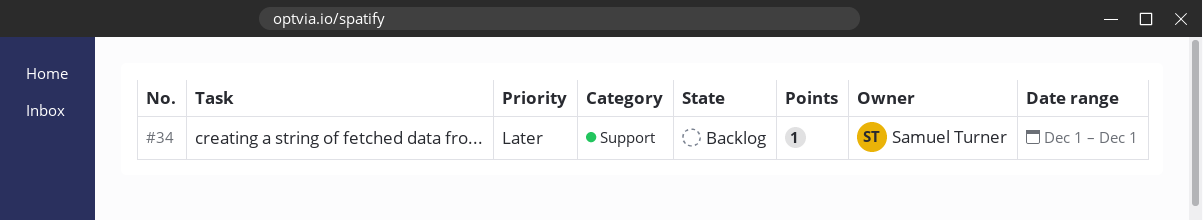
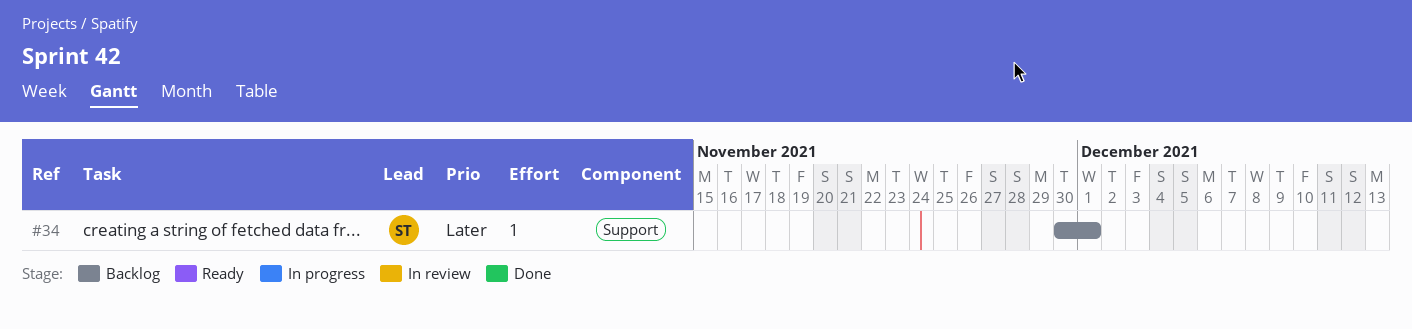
#34, start: Dec 1 -> Nov 30

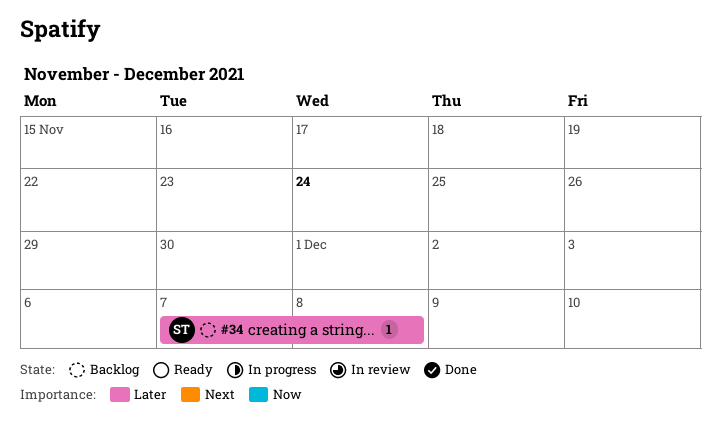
#34, start: Nov 30 -> Dec 7
#34, due: Dec 1 -> Dec 8

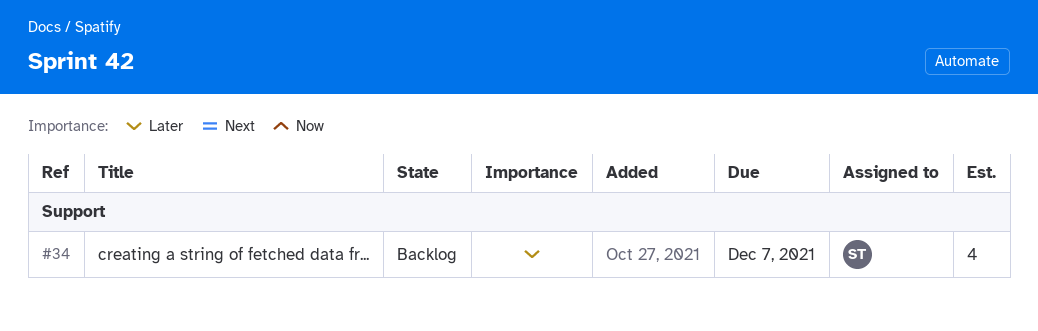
#34, estimate: 1 -> 4
#34, due: Dec 8 -> Dec 7

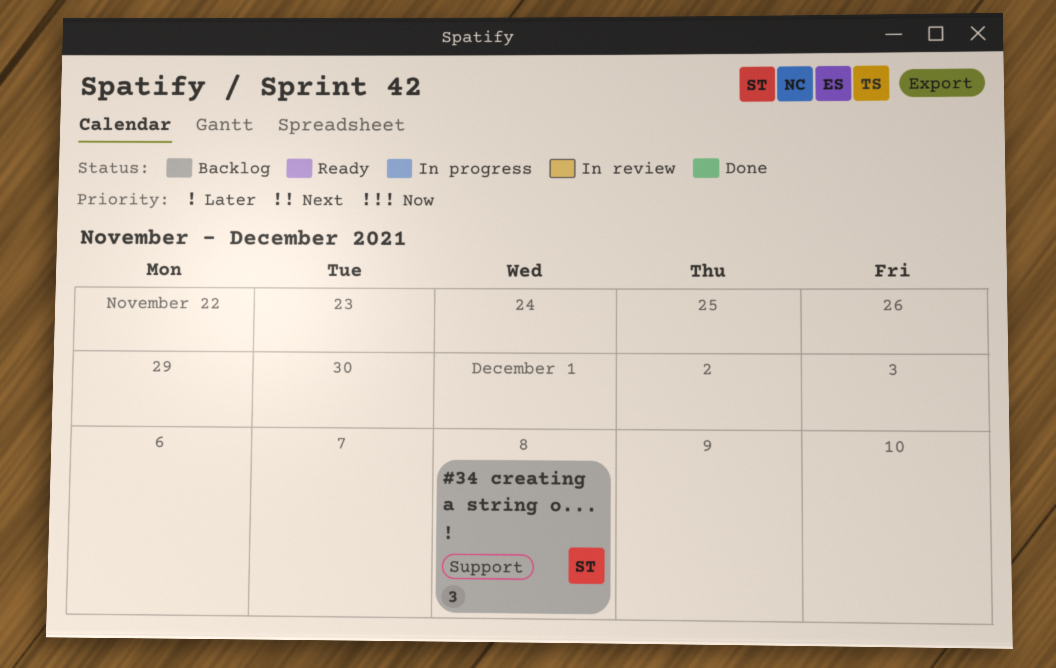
#34, estimate: 4 -> 3
#34, due: Dec 7 -> Dec 8

